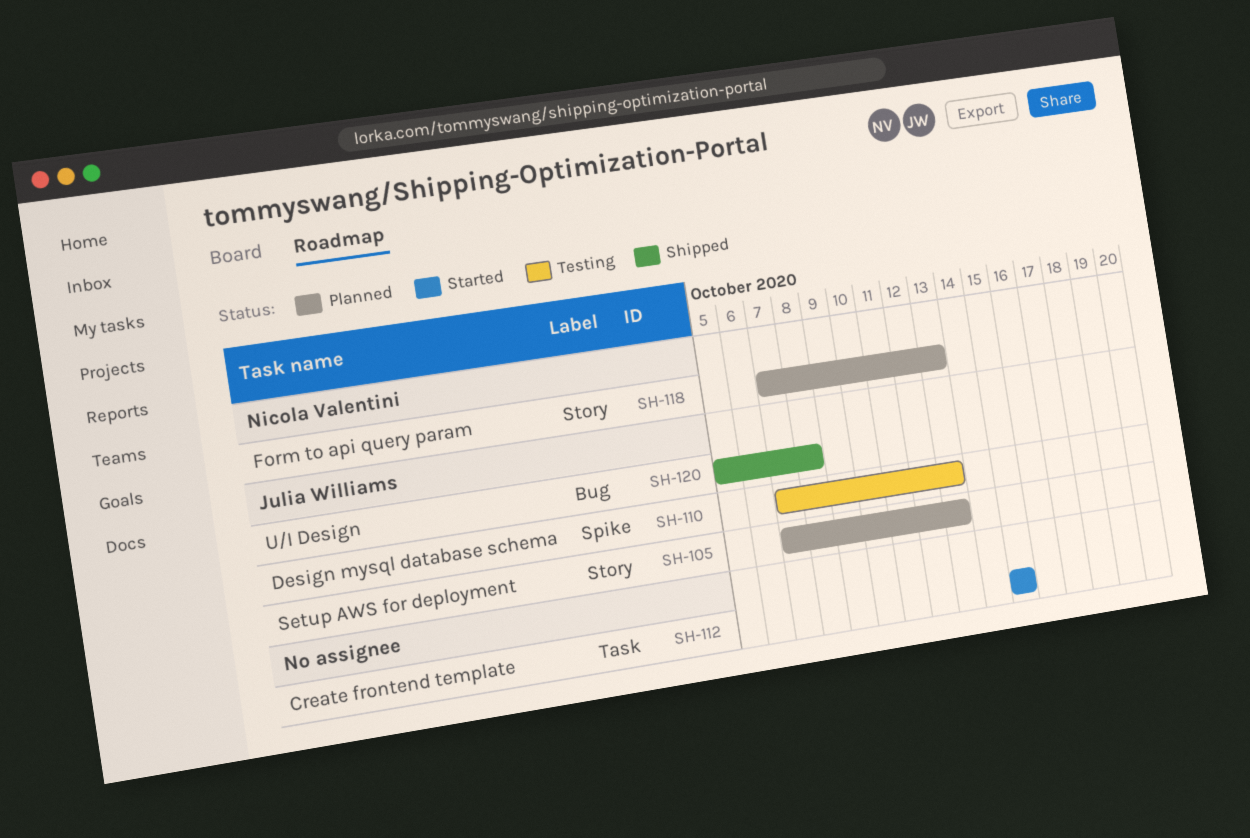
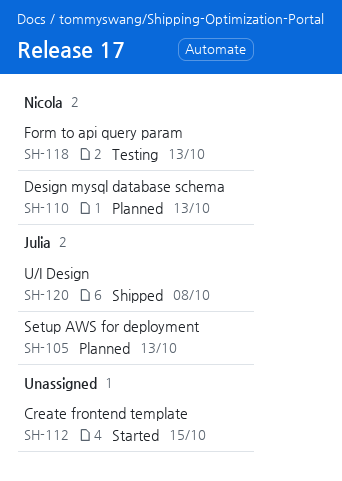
SH-110, status: Testing -> Planned
SH-110, owner: Julia Williams -> Nicola Valentini
SH-118, status: Planned -> Testing

